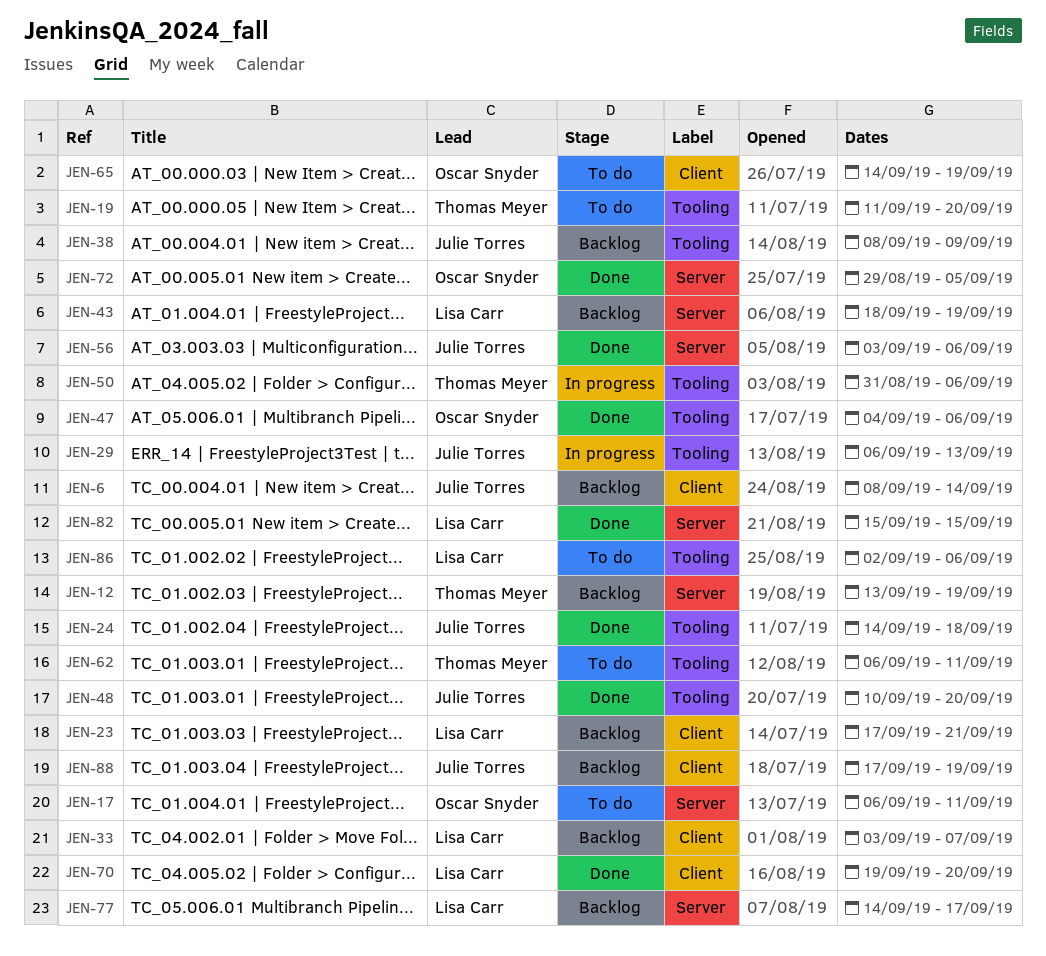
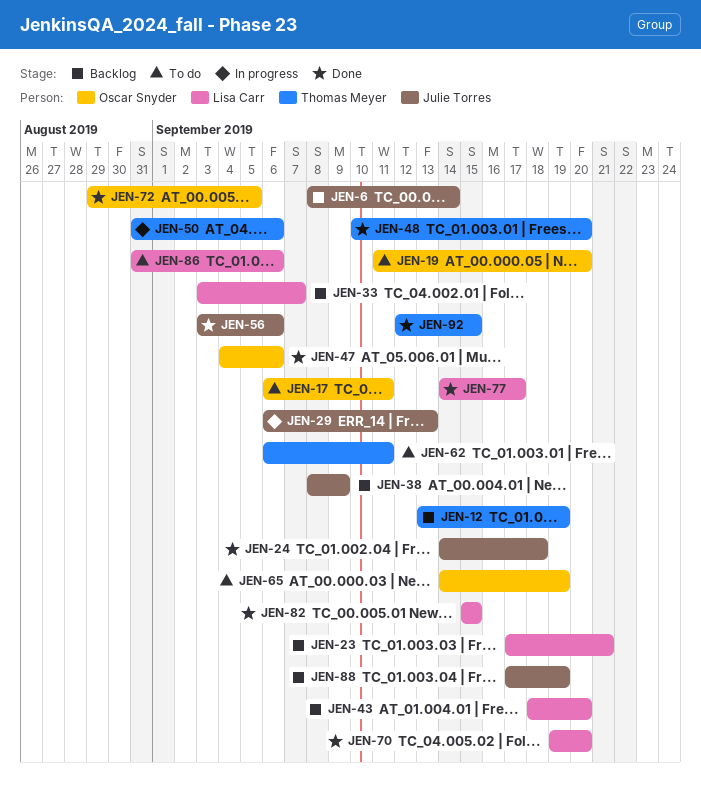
JEN-19, owner: Thomas Meyer -> Oscar Snyder
JEN-43, due: Sep 19 -> Sep 20
JEN-48, owner: Julie Torres -> Thomas Meyer
JEN-77, status: Backlog -> Done
JEN-86, start: Sep 2 -> Aug 31
JEN-92: none -> present

